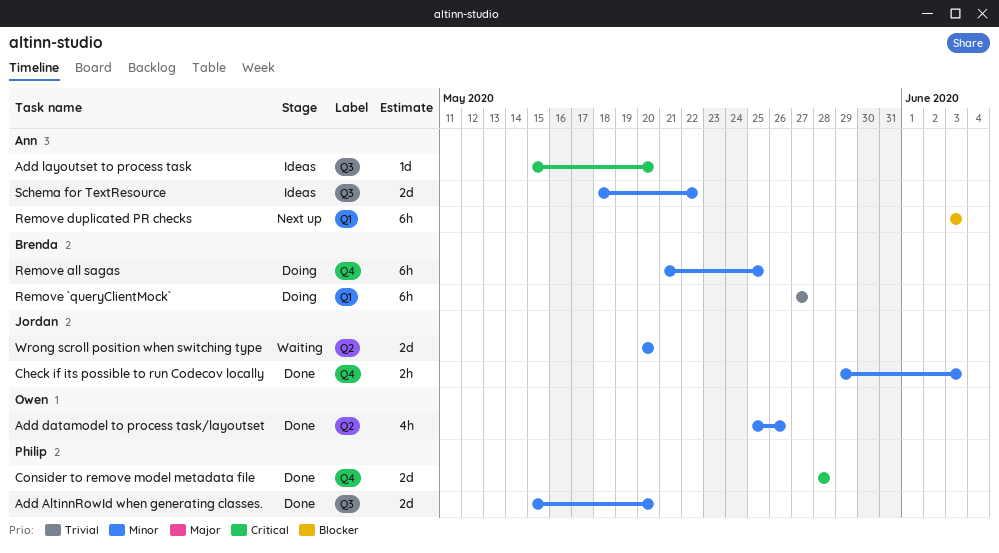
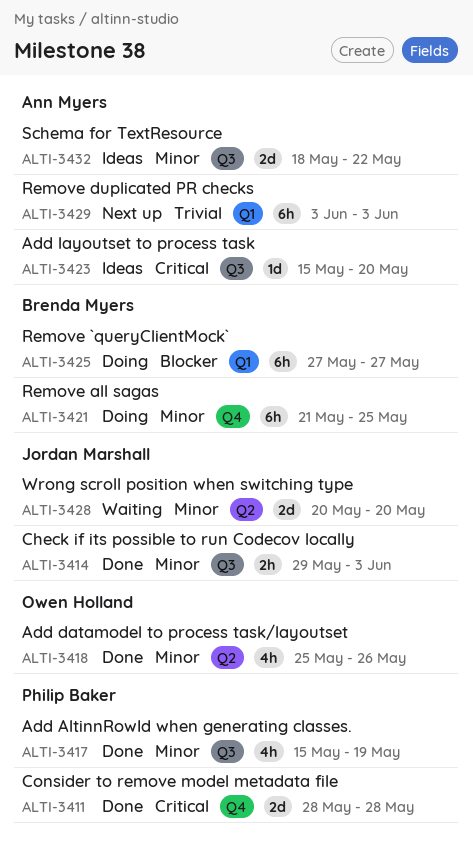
Add AltinnRowId when generating classes., estimate: 2d -> 4h
Add AltinnRowId when generating classes., due: May 20 -> May 19
Check if its possible to run Codecov locally, label: Q4 -> Q3
Remove `queryClientMock`, priority: Trivial -> Blocker
Remove duplicated PR checks, priority: Blocker -> Trivial

